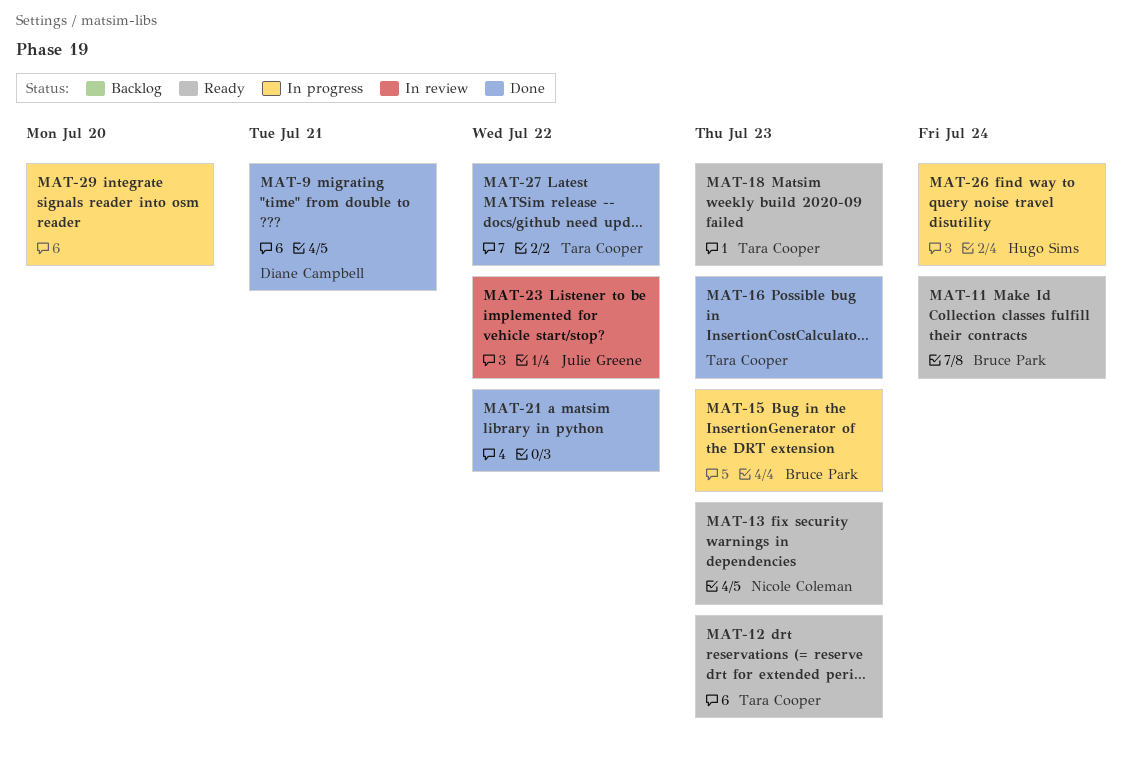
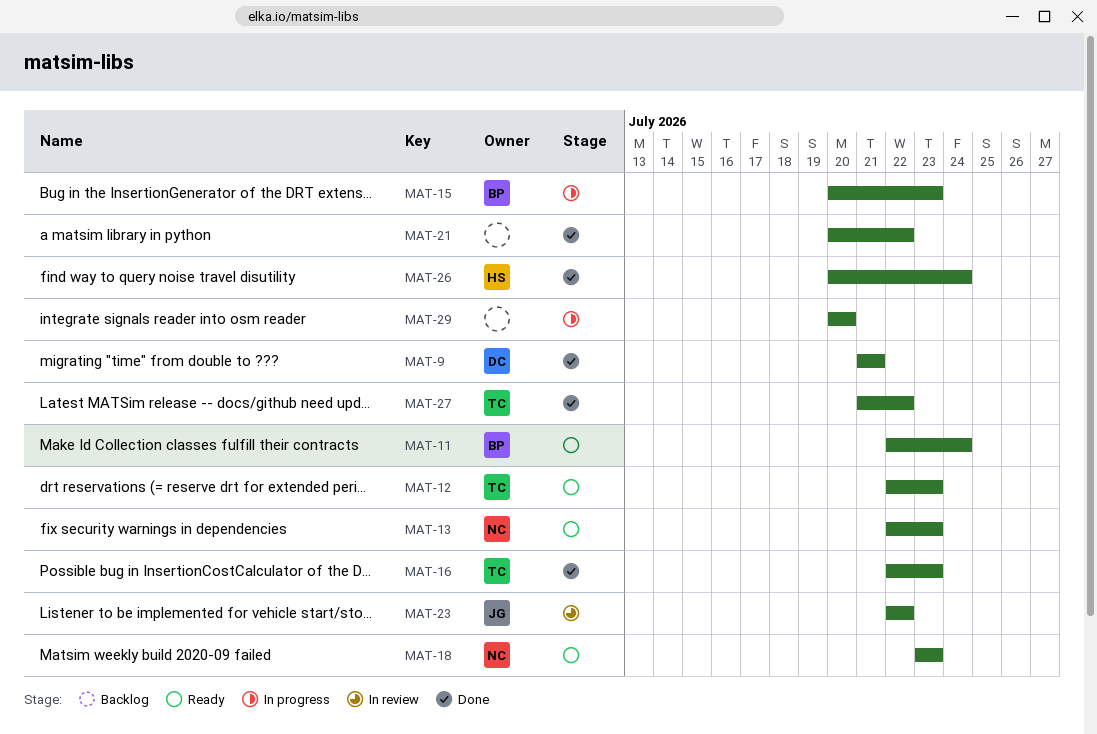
MAT-18, owner: Tara Cooper -> Nicole Coleman
MAT-26, status: In progress -> Done

